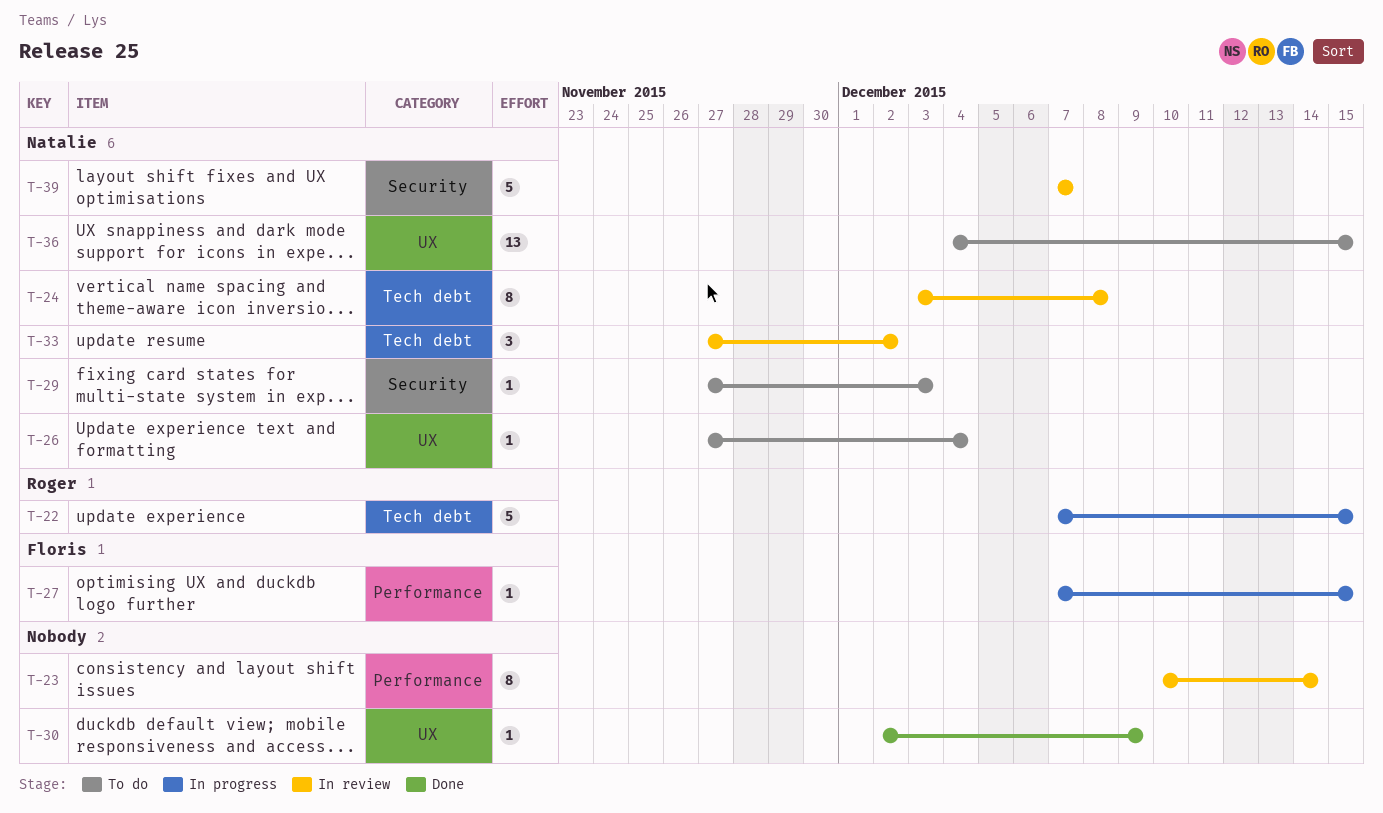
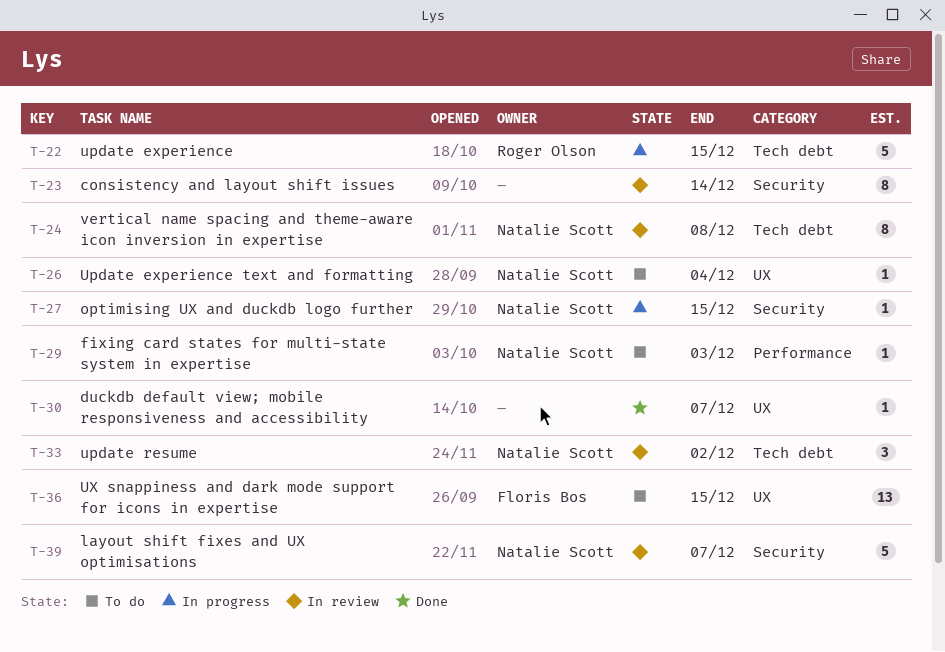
T-23, label: Performance -> Security
T-27, owner: Floris Bos -> Natalie Scott
T-27, label: Performance -> Security
T-29, label: Security -> Performance
T-30, due: Dec 9 -> Dec 7
T-36, owner: Natalie Scott -> Floris Bos

